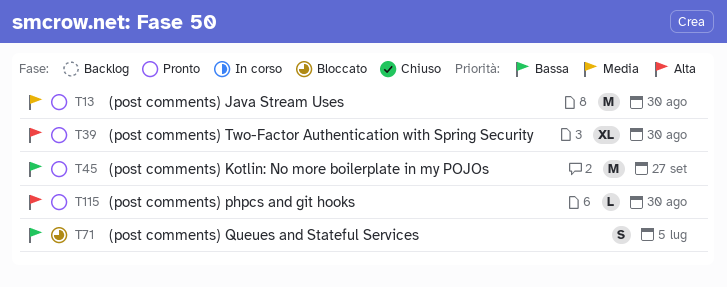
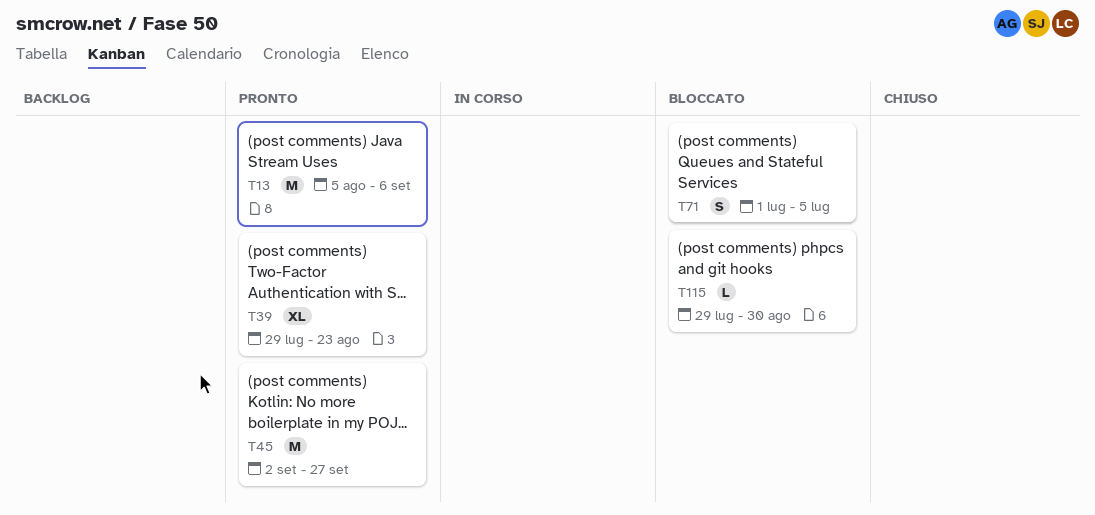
T13, due: Aug 30 -> Sep 6
T39, due: Aug 30 -> Aug 23
T115, status: Pronto -> Bloccato

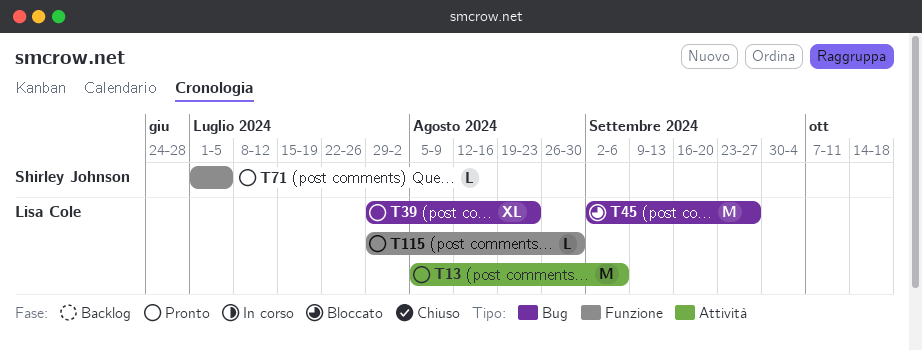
T45, status: Pronto -> Bloccato
T71, status: Bloccato -> Pronto
T71, estimate: S -> L
T115, status: Bloccato -> Pronto

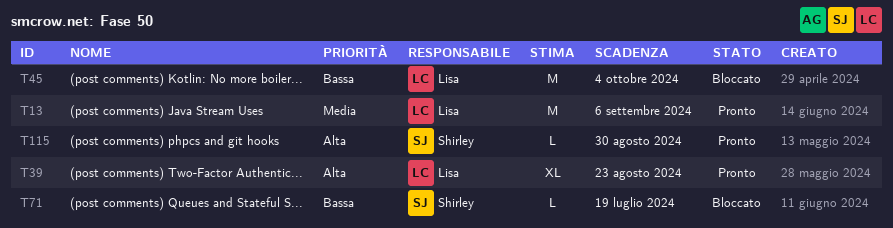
T45, due: Sep 27 -> Oct 4
T71, status: Pronto -> Bloccato
T71, due: Jul 5 -> Jul 19
T115, owner: Lisa Cole -> Shirley Johnson

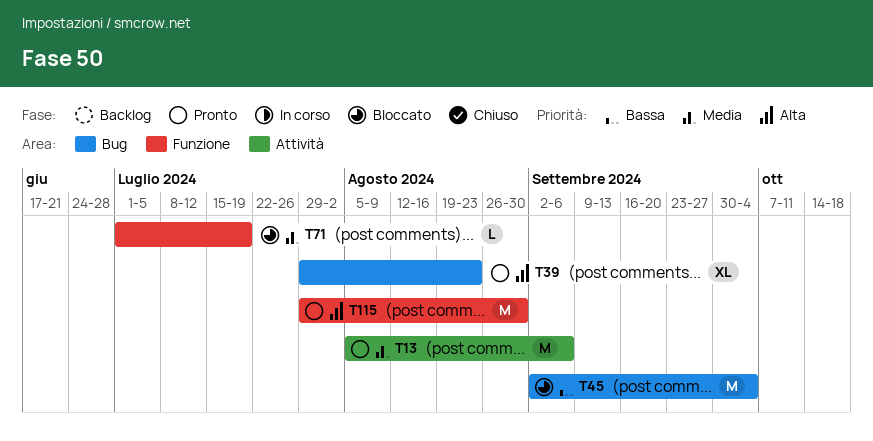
T71, priority: Bassa -> Media
T115, estimate: L -> M

